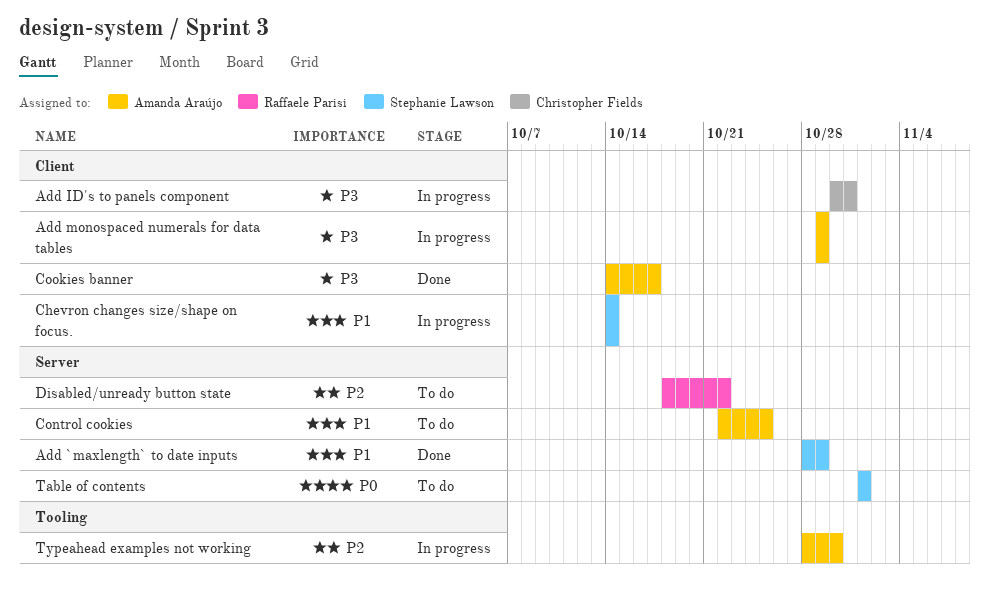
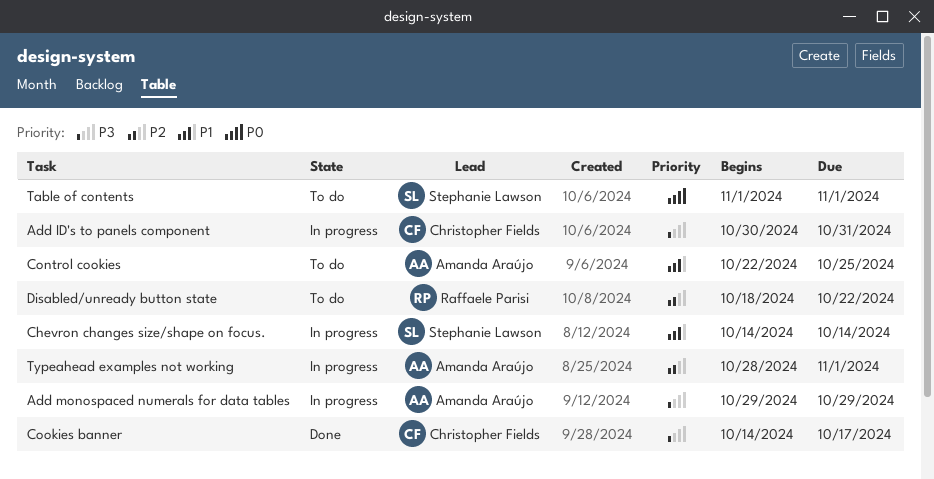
Add `maxlength` to date inputs: present -> none
Cookies banner, owner: Amanda Araújo -> Christopher Fields
Typeahead examples not working, due: Oct 30 -> Nov 1

